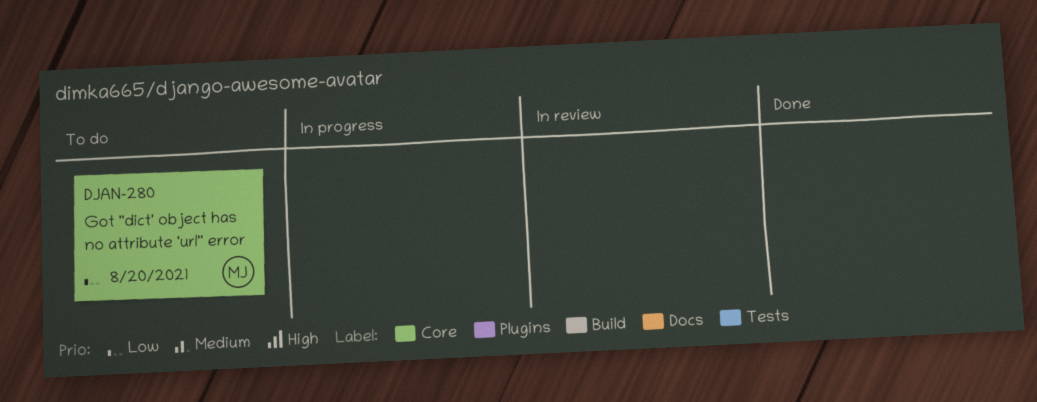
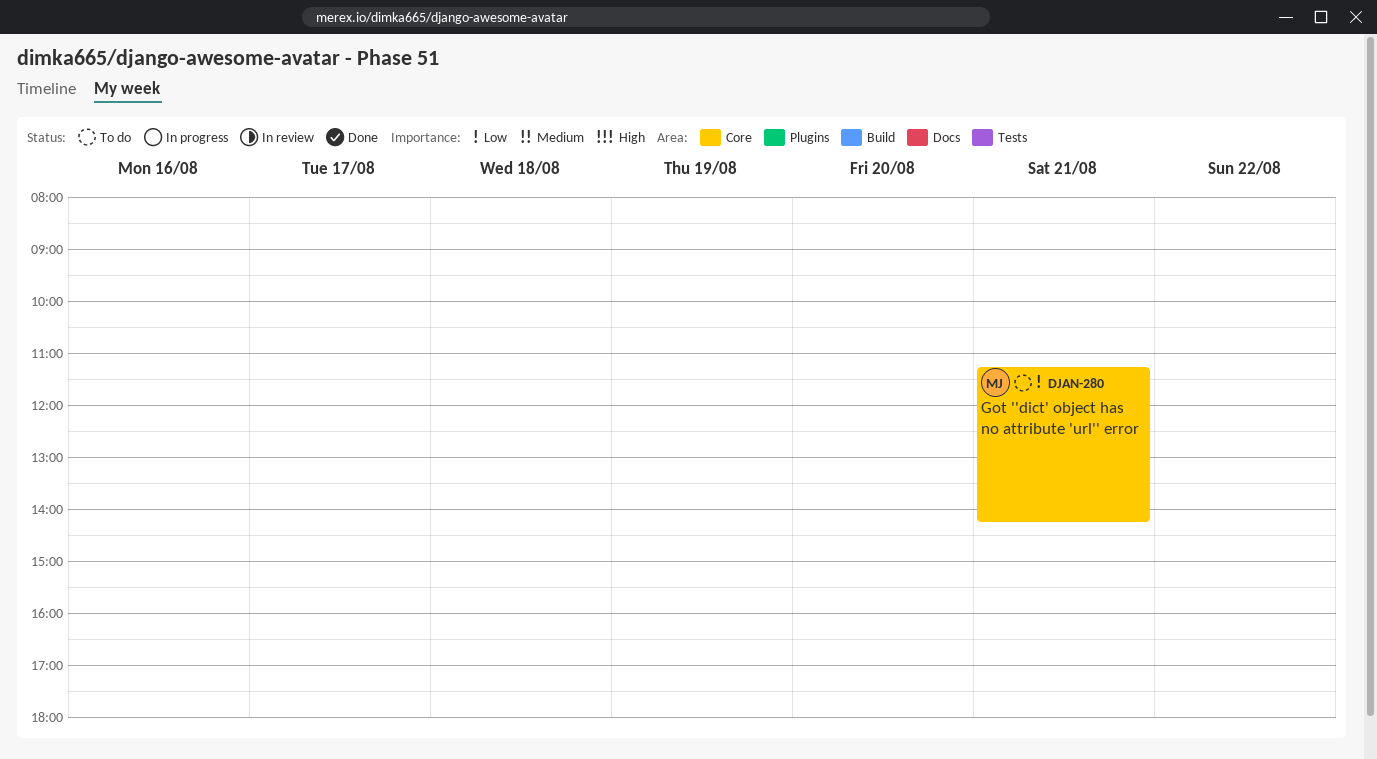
DJAN-280, day: Aug 20 -> Aug 21

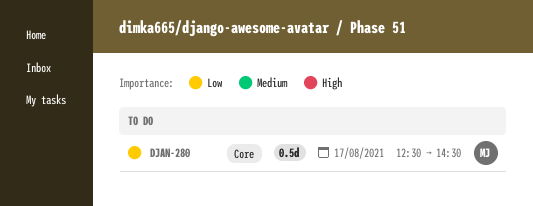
DJAN-280, day: Aug 21 -> Aug 17
DJAN-280, begins: 11:15 -> 12:30
DJAN-280, ends: 14:15 -> 14:30

